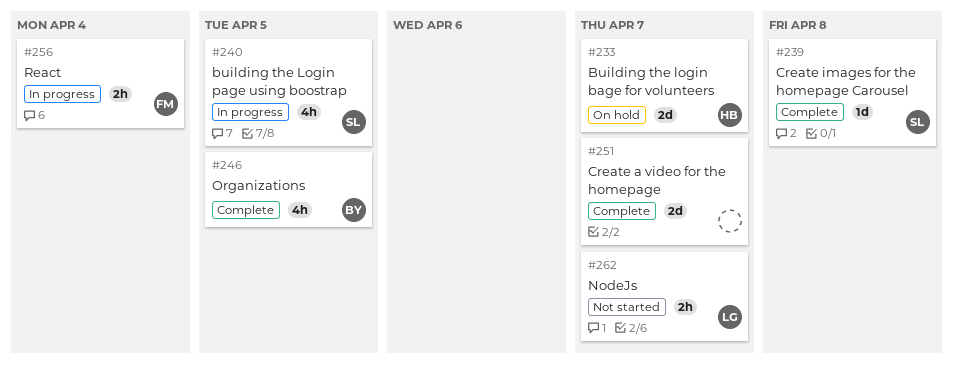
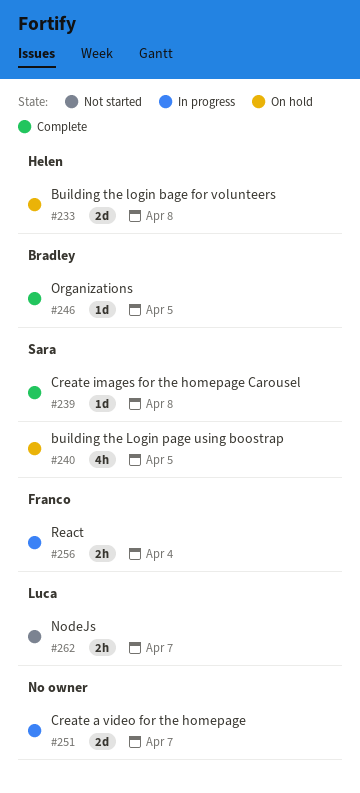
#233, due: Apr 7 -> Apr 8
#240, status: In progress -> On hold
#246, estimate: 4h -> 1d
#251, status: Complete -> In progress

